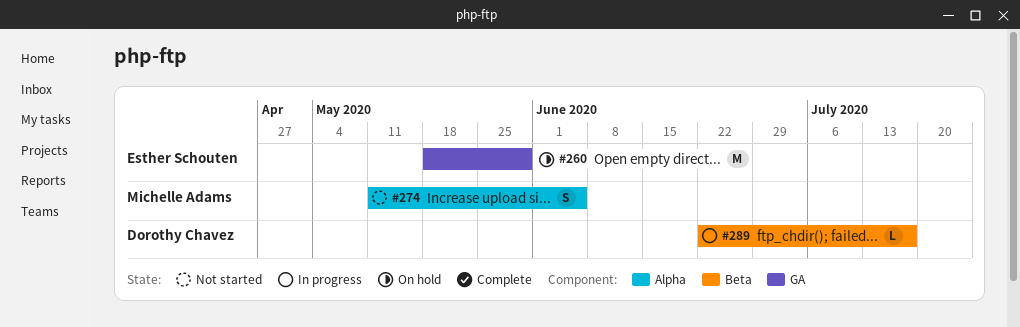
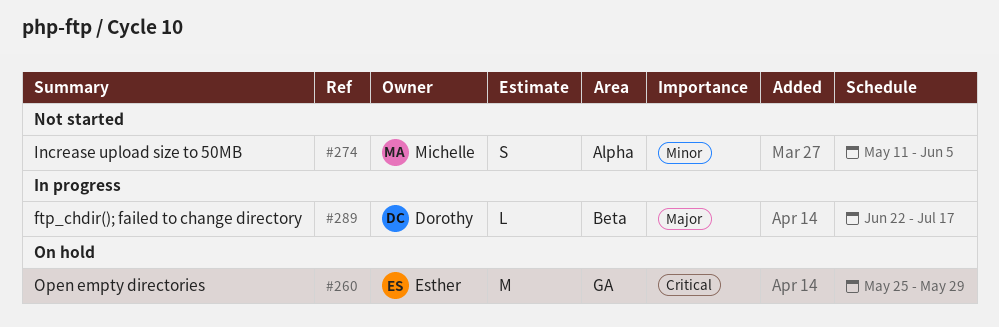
#260, start: May 18 -> May 25

